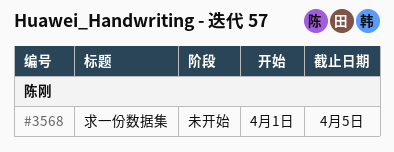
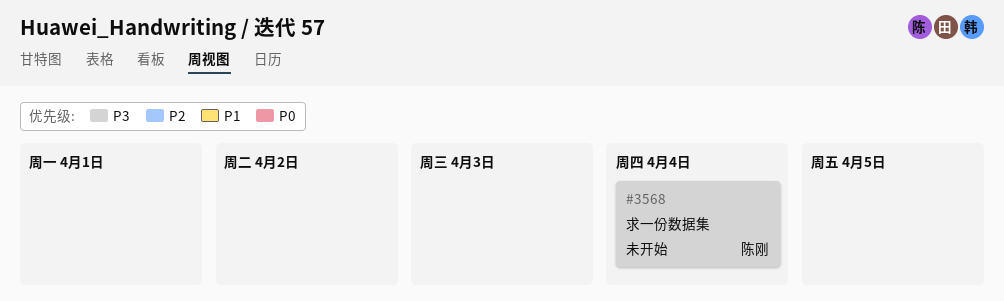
#3568, due: Apr 5 -> Apr 4

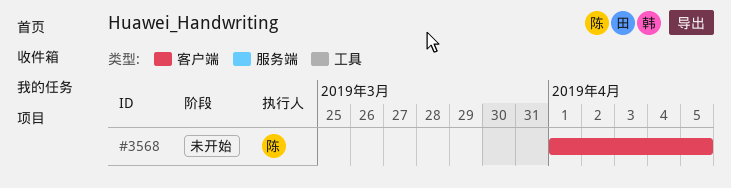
#3568, due: Apr 4 -> Apr 5

